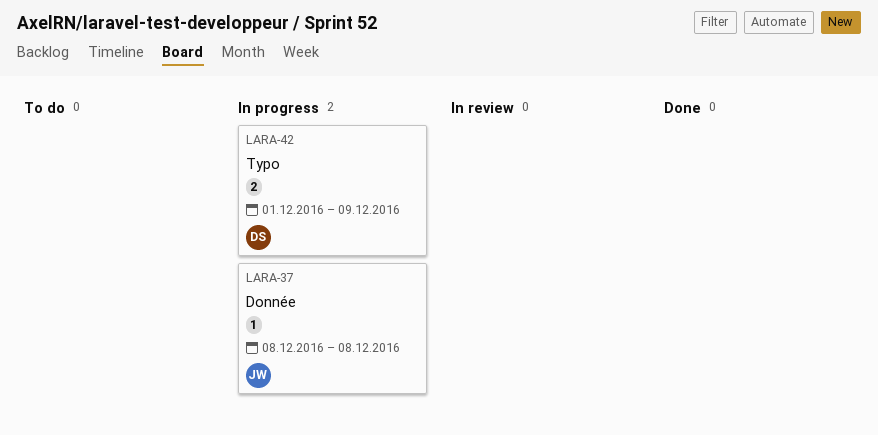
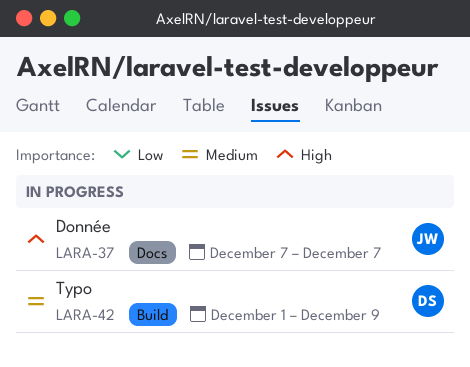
LARA-37, start: Dec 8 -> Dec 7
LARA-37, due: Dec 8 -> Dec 7

